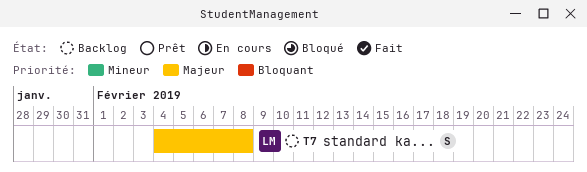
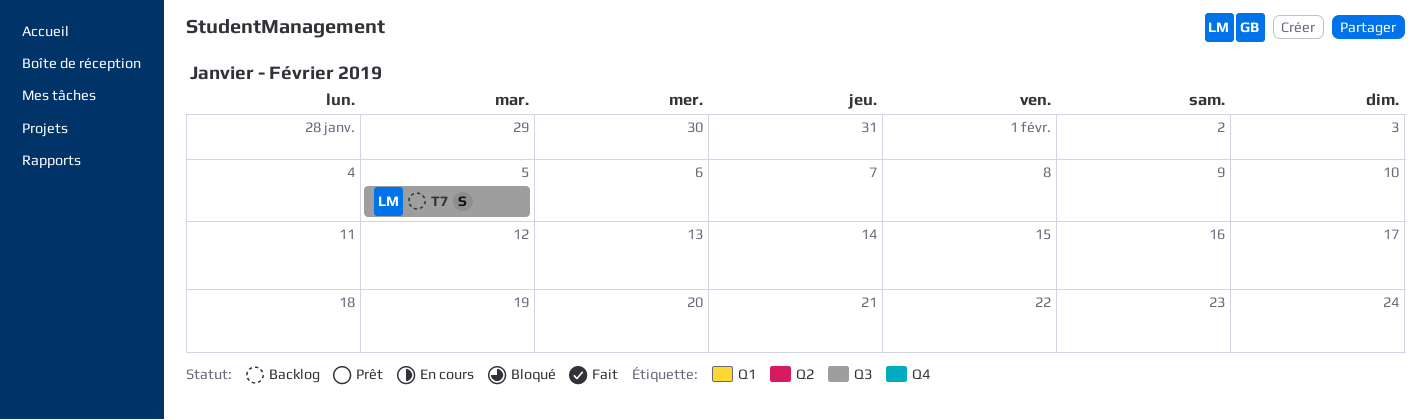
T7, start: Feb 4 -> Feb 5
T7, due: Feb 8 -> Feb 5

